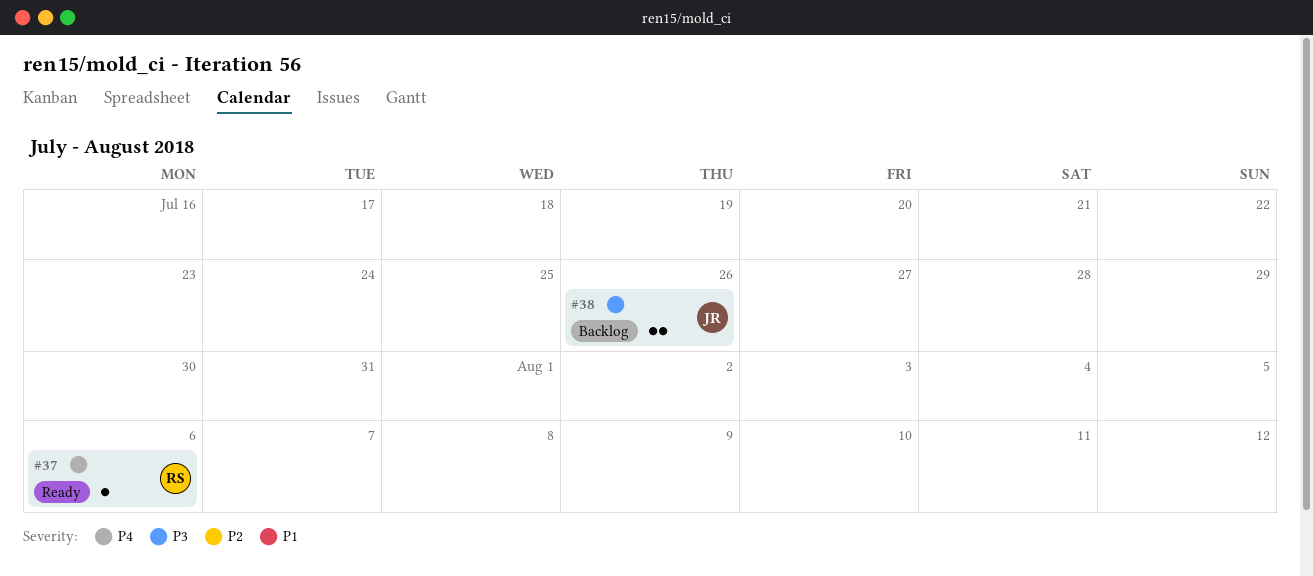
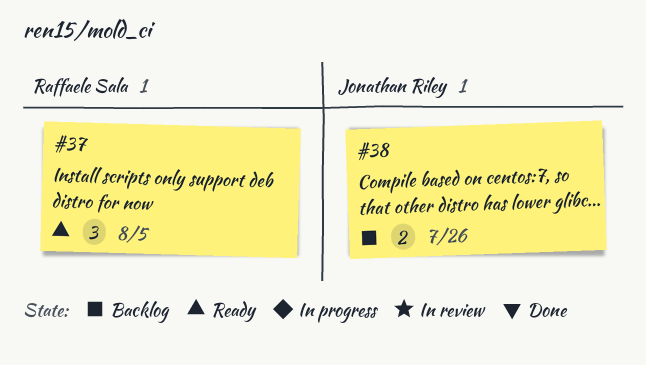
#37, estimate: 1 -> 3
#37, due: Aug 6 -> Aug 5

